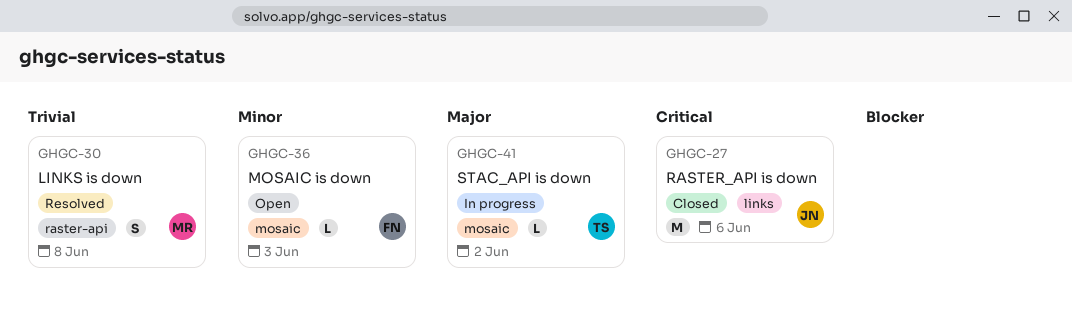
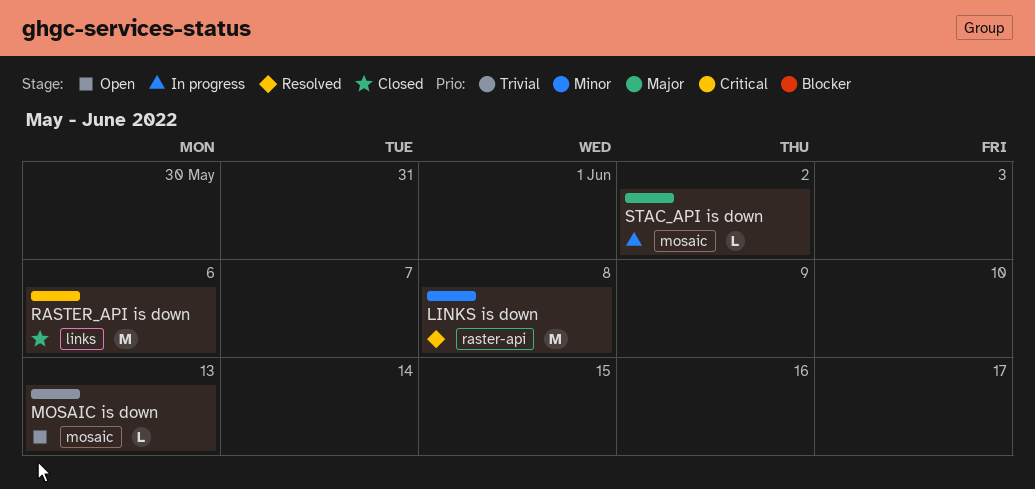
LINKS is down, priority: Trivial -> Minor
LINKS is down, estimate: S -> M
MOSAIC is down, priority: Minor -> Trivial
MOSAIC is down, due: Jun 3 -> Jun 13

